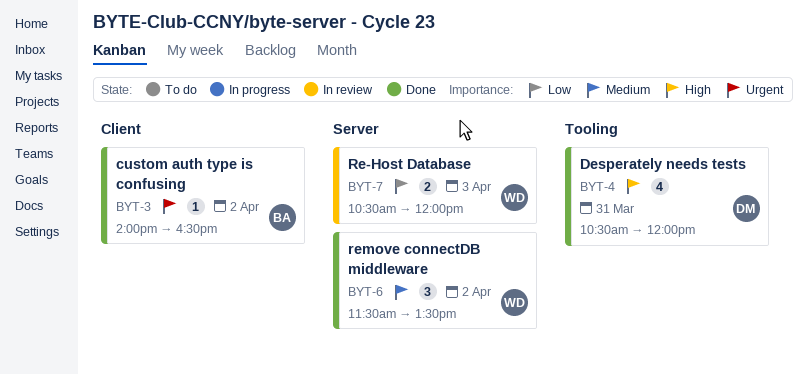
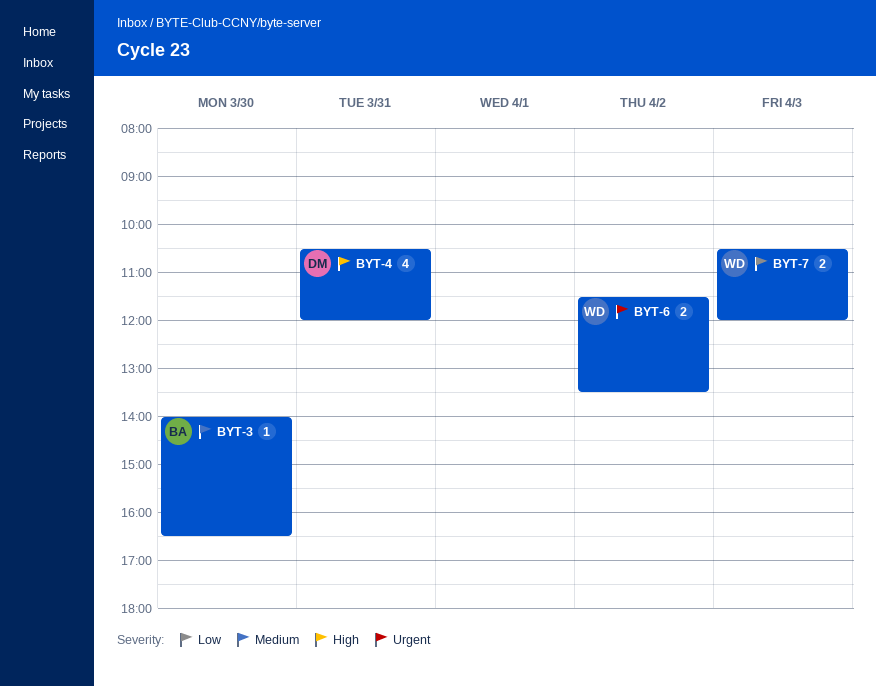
BYT-3, priority: Urgent -> Medium
BYT-3, day: Apr 2 -> Mar 30
BYT-6, priority: Medium -> Urgent
BYT-6, estimate: 3 -> 2

